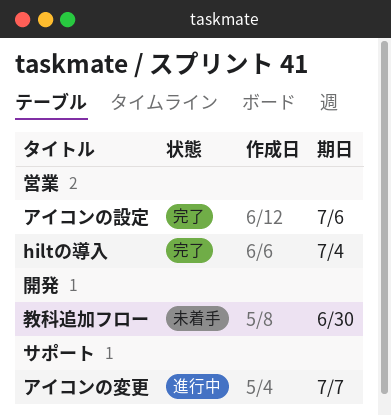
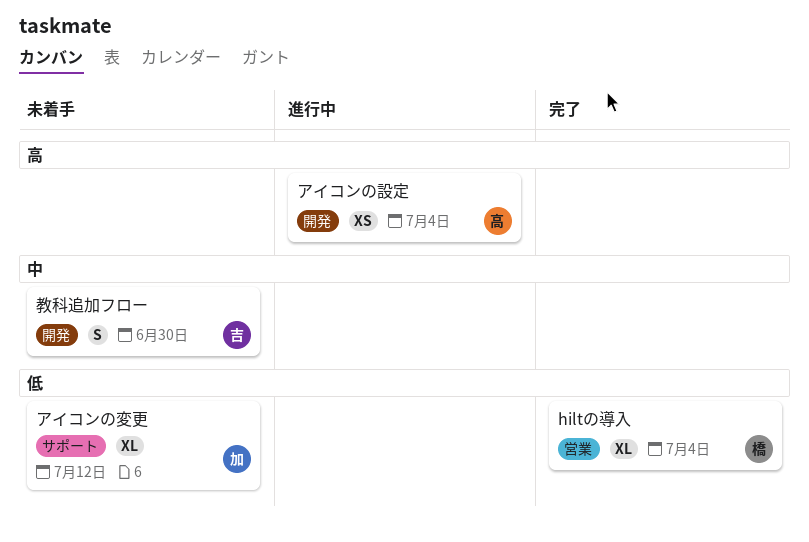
アイコンの変更, status: 進行中 -> 未着手
アイコンの変更, due: Jul 7 -> Jul 12
アイコンの設定, status: 完了 -> 進行中
アイコンの設定, label: 営業 -> 開発
アイコンの設定, due: Jul 6 -> Jul 4

